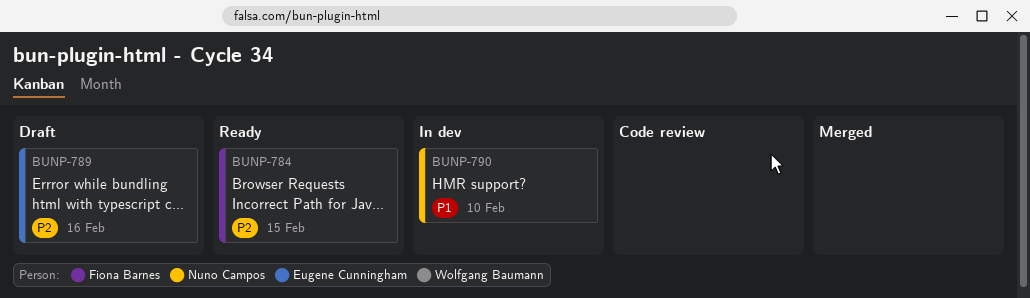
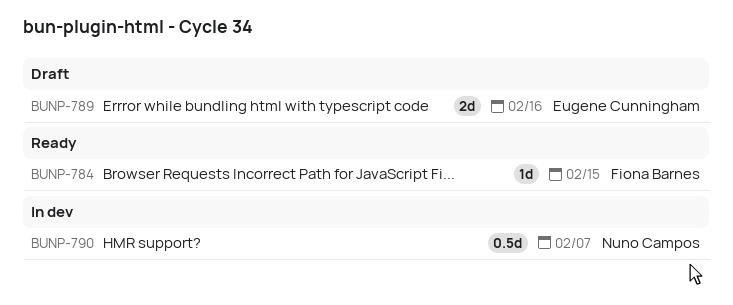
BUNP-790, due: Feb 10 -> Feb 7

